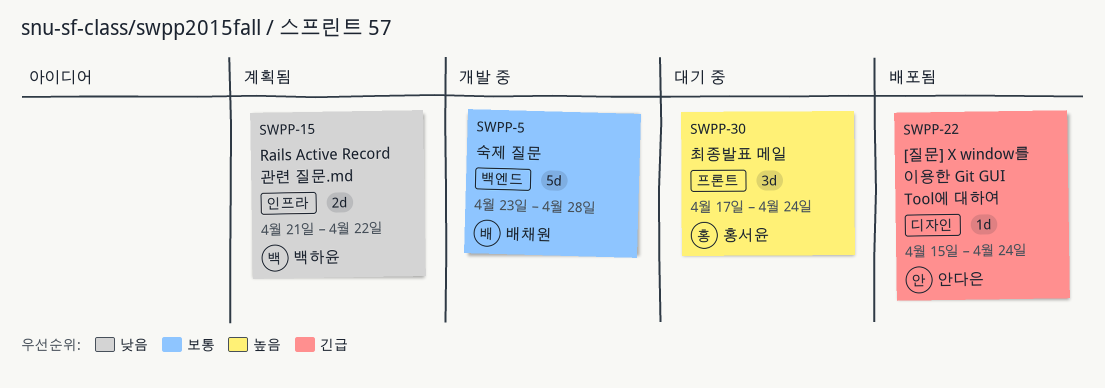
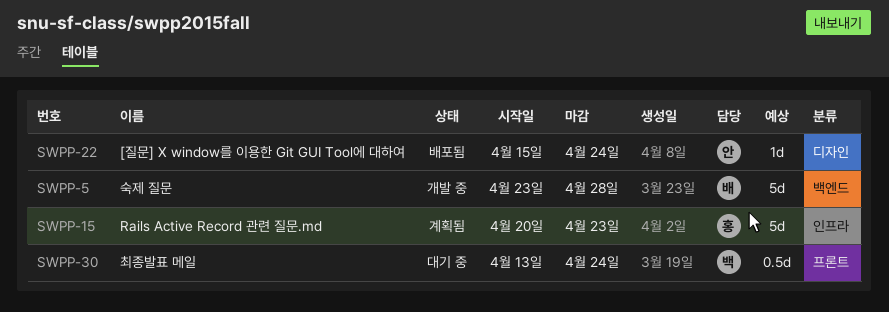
SWPP-15, owner: 백하윤 -> 홍서윤
SWPP-15, estimate: 2d -> 5d
SWPP-15, start: Apr 21 -> Apr 20
SWPP-15, due: Apr 22 -> Apr 23
SWPP-30, owner: 홍서윤 -> 백하윤
SWPP-30, estimate: 3d -> 0.5d
SWPP-30, start: Apr 17 -> Apr 13

